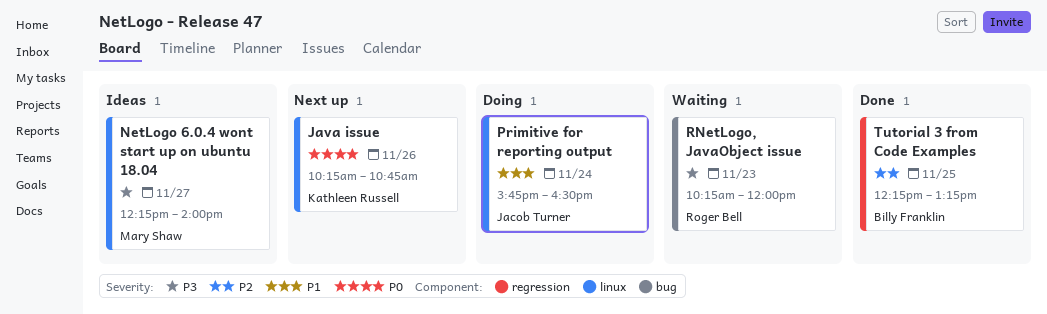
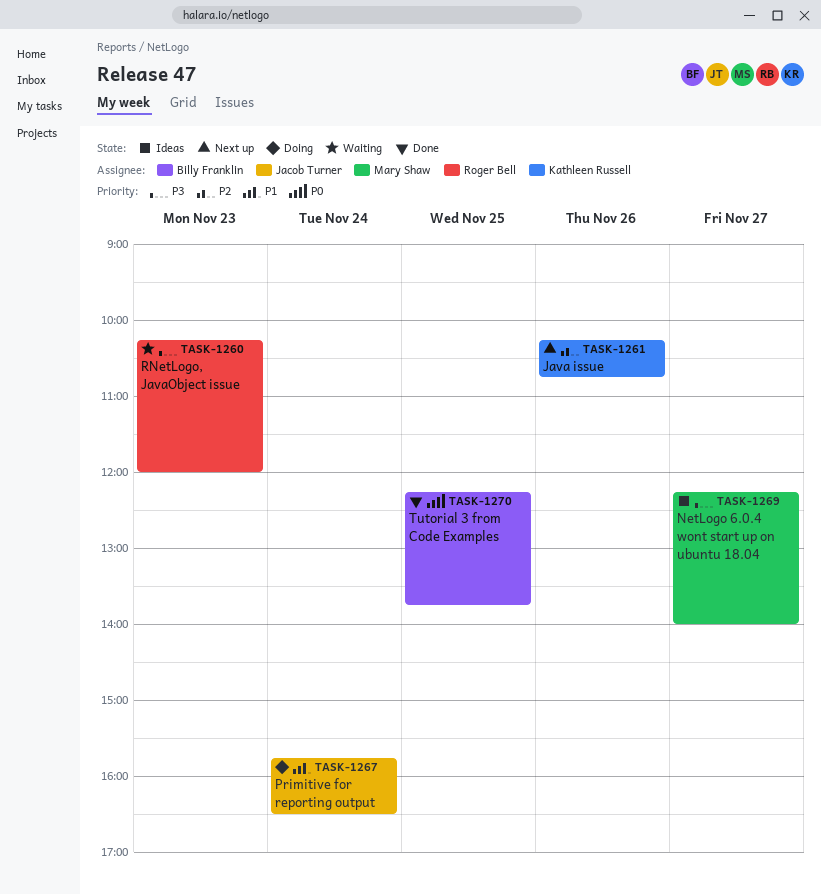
Java issue, priority: P0 -> P2
Tutorial 3 from Code Examples, priority: P2 -> P0
Tutorial 3 from Code Examples, ends: 13:15 -> 13:45

